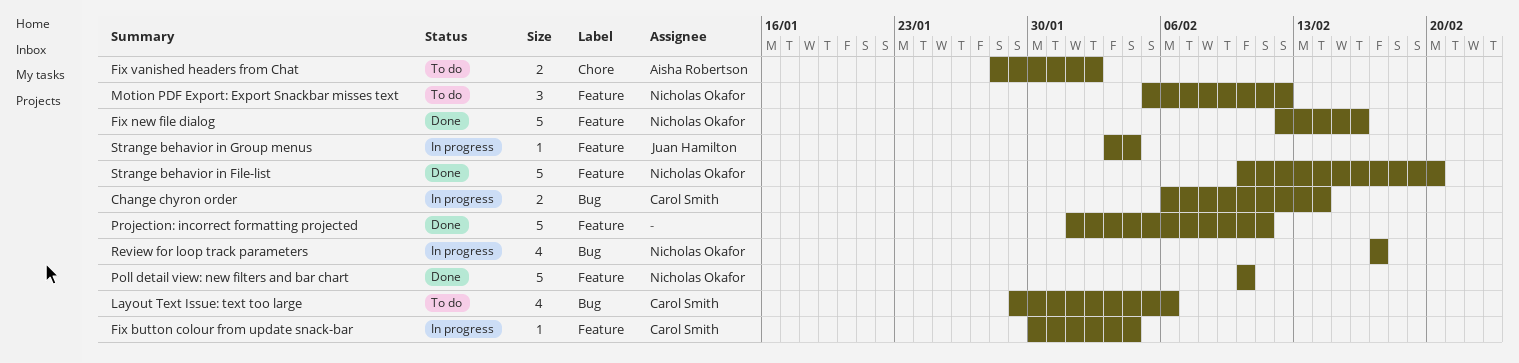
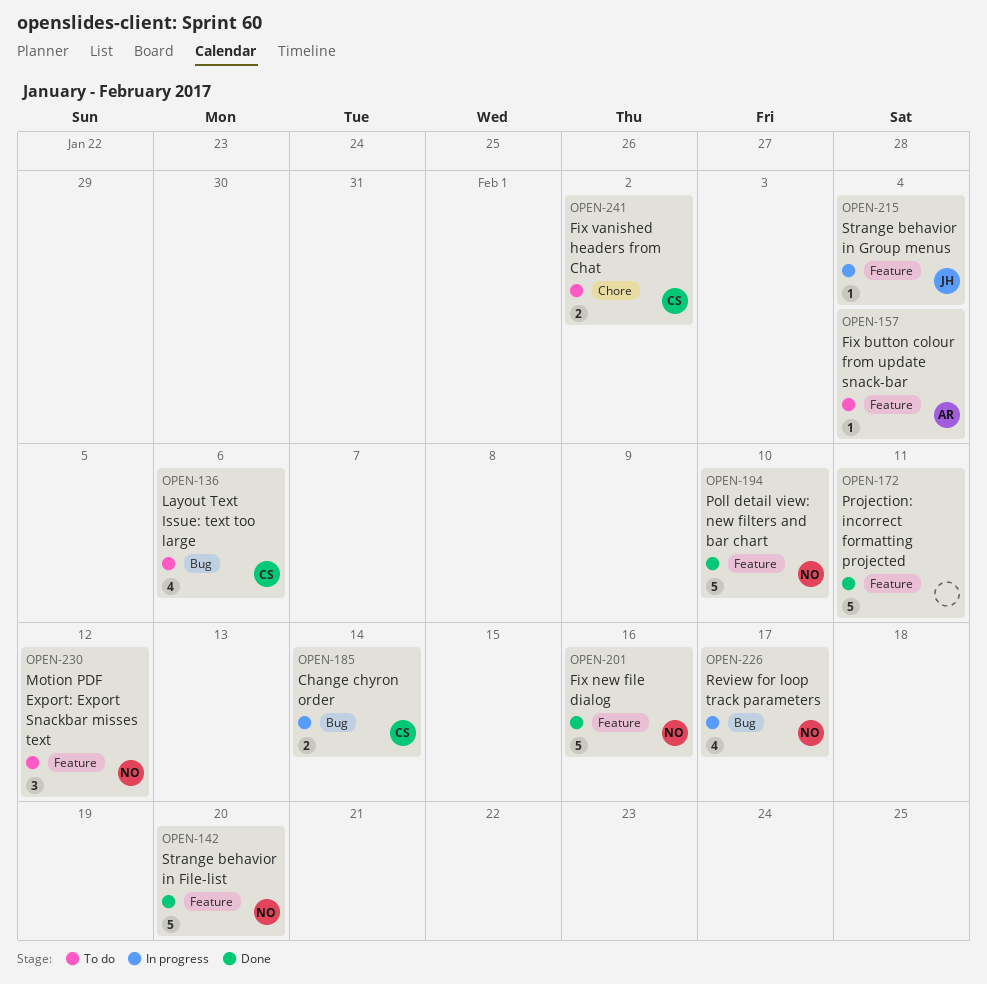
Fix button colour from update snack-bar, status: In progress -> To do
Fix button colour from update snack-bar, owner: Carol Smith -> Aisha Robertson
Fix vanished headers from Chat, owner: Aisha Robertson -> Carol Smith

